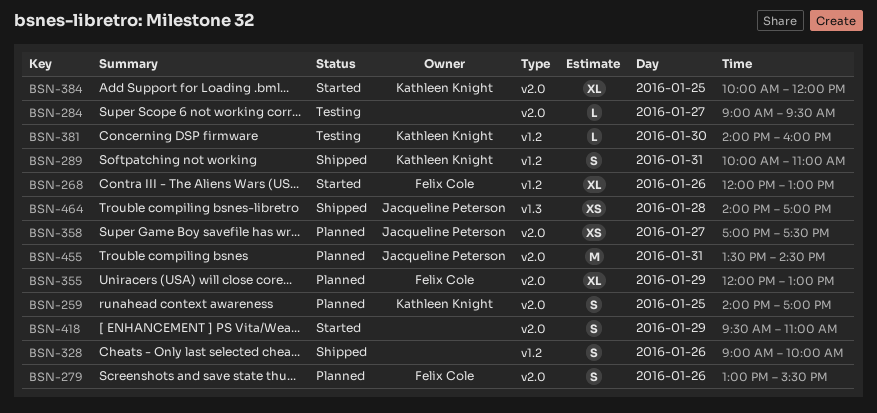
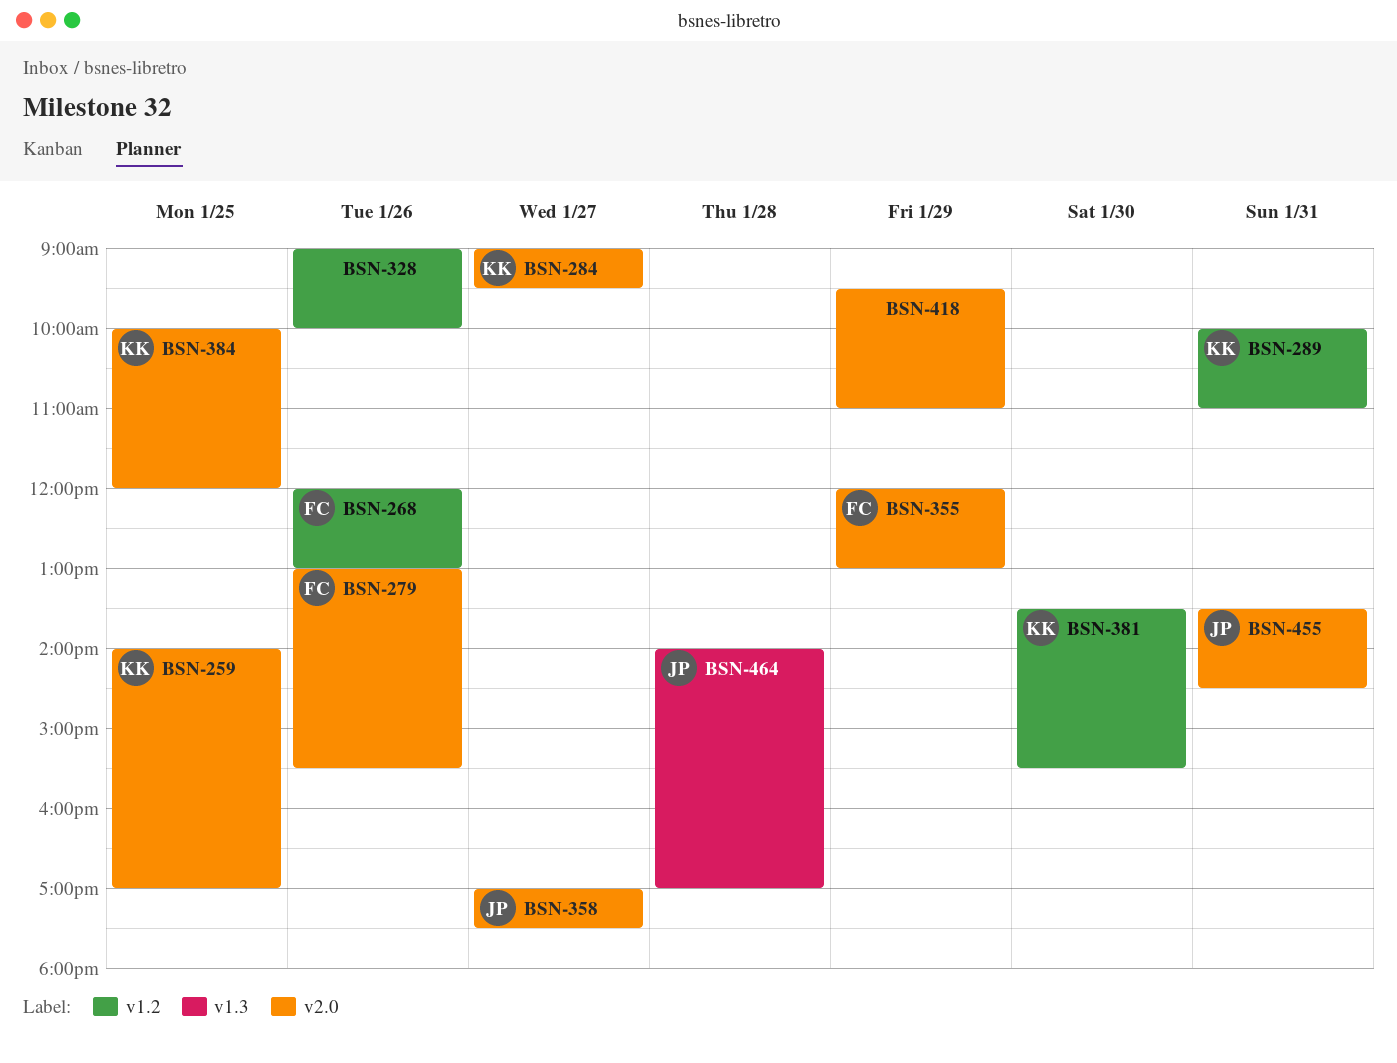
BSN-284, owner: none -> Kathleen Knight
BSN-381, begins: 14:00 -> 13:30
BSN-381, ends: 16:00 -> 15:30

